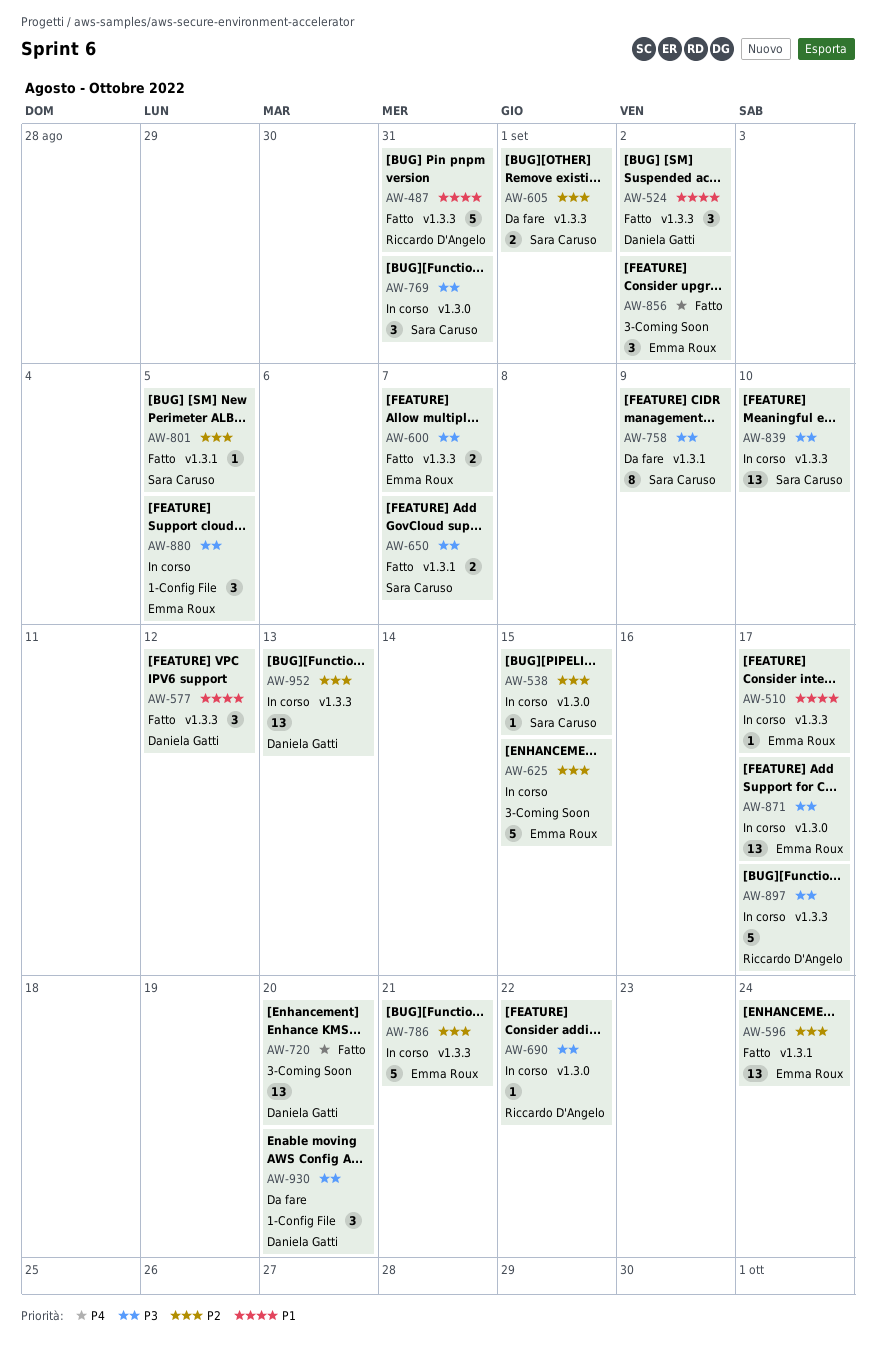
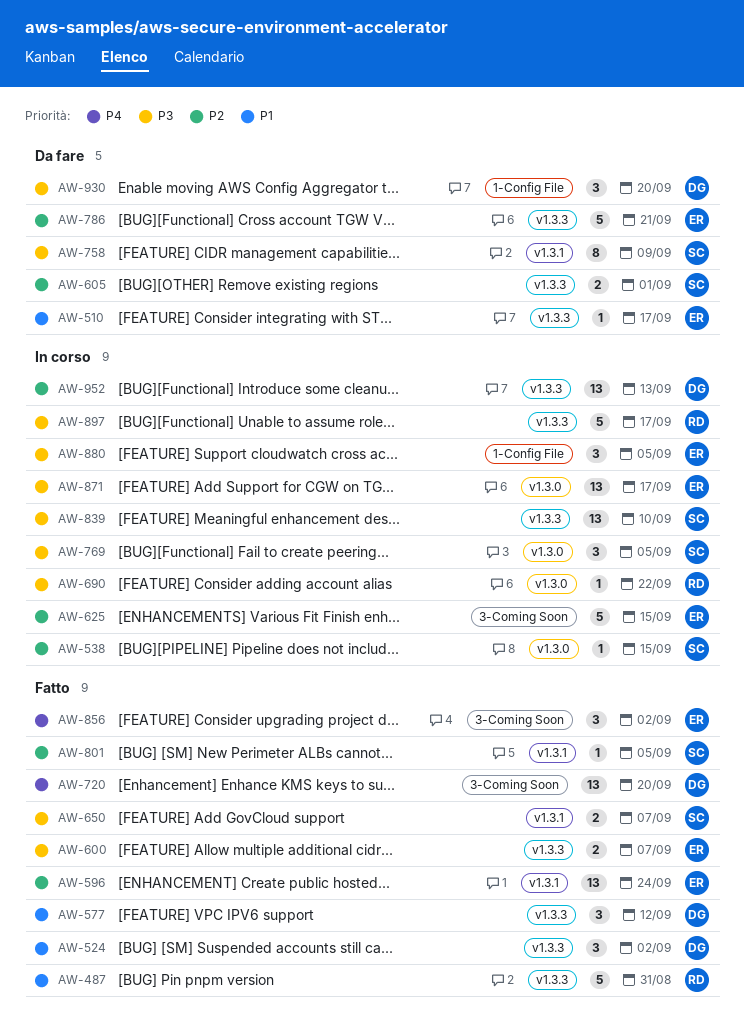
AW-510, status: In corso -> Da fare
AW-769, due: Aug 31 -> Sep 5
AW-786, status: In corso -> Da fare

